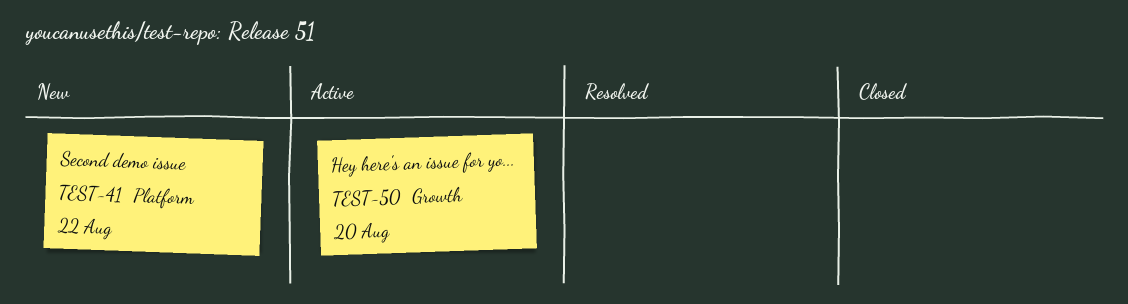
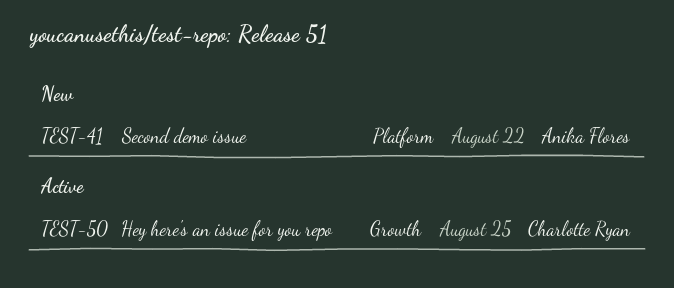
TEST-50, due: Aug 20 -> Aug 25

